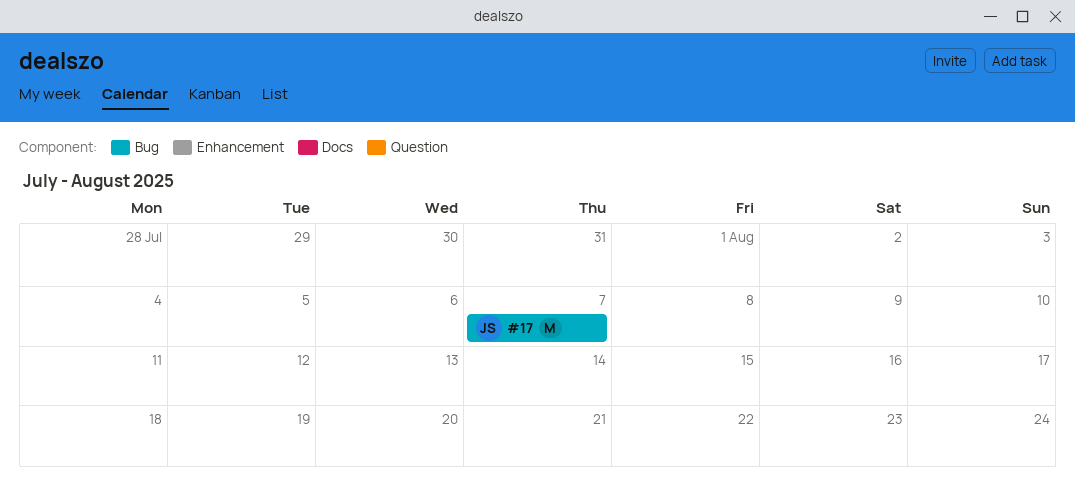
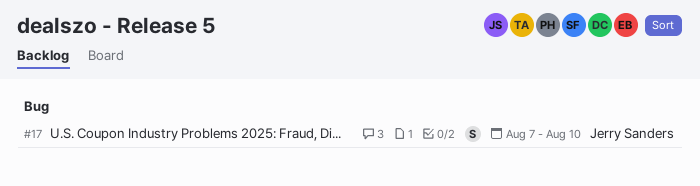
#17, estimate: M -> S
#17, due: Aug 7 -> Aug 10

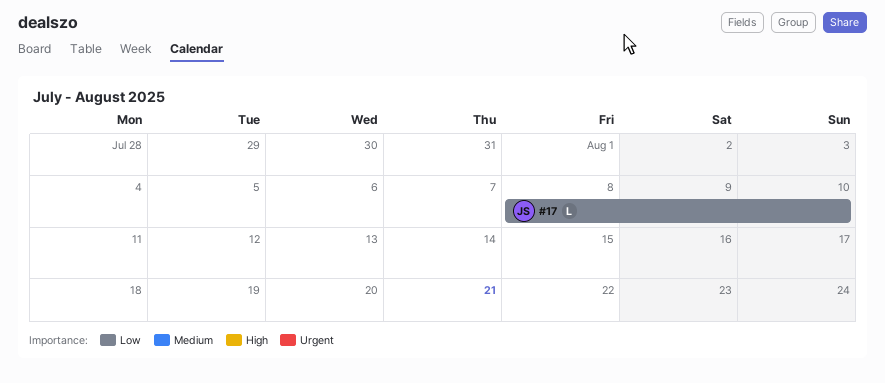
#17, estimate: S -> L
#17, start: Aug 7 -> Aug 8

